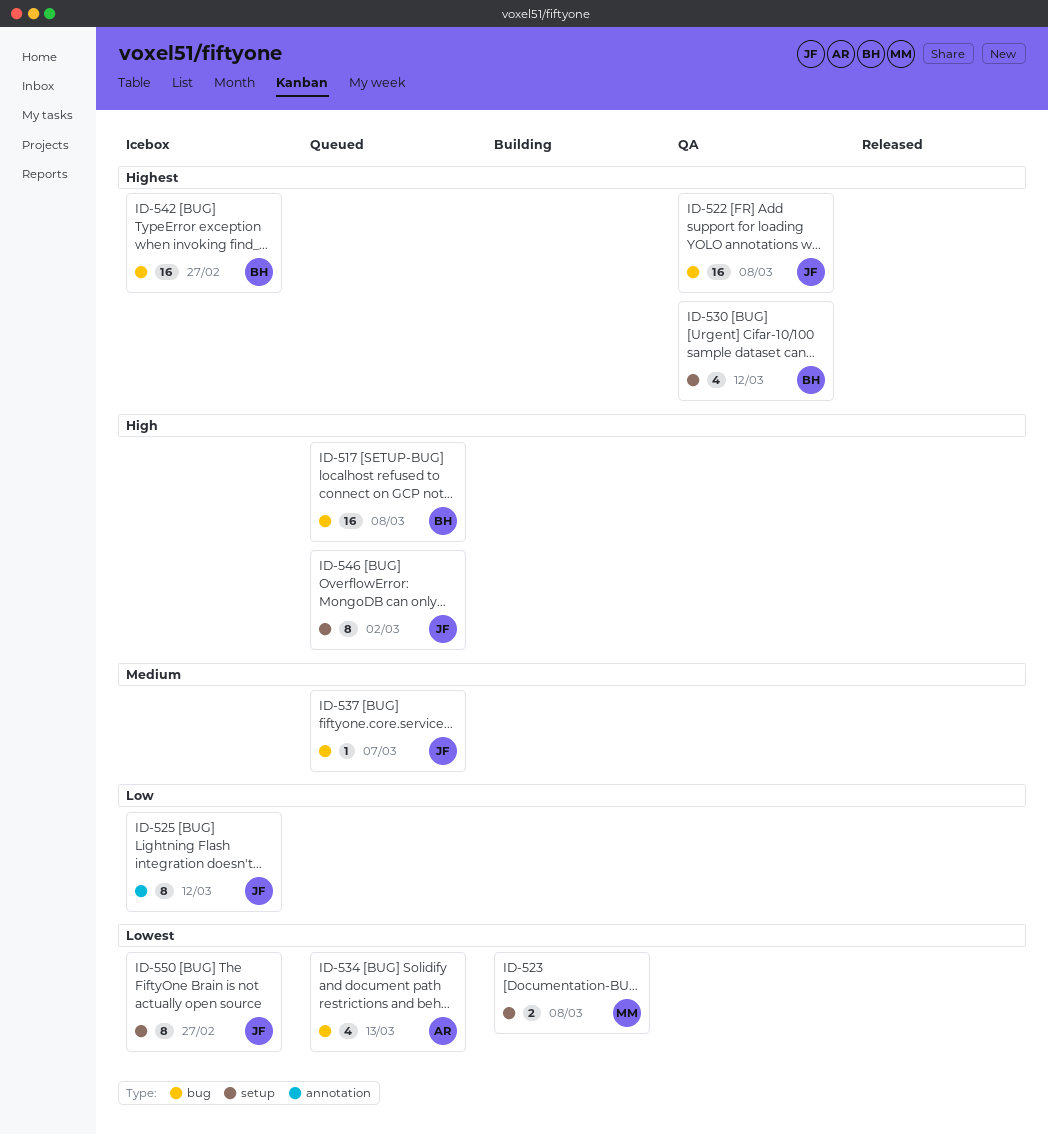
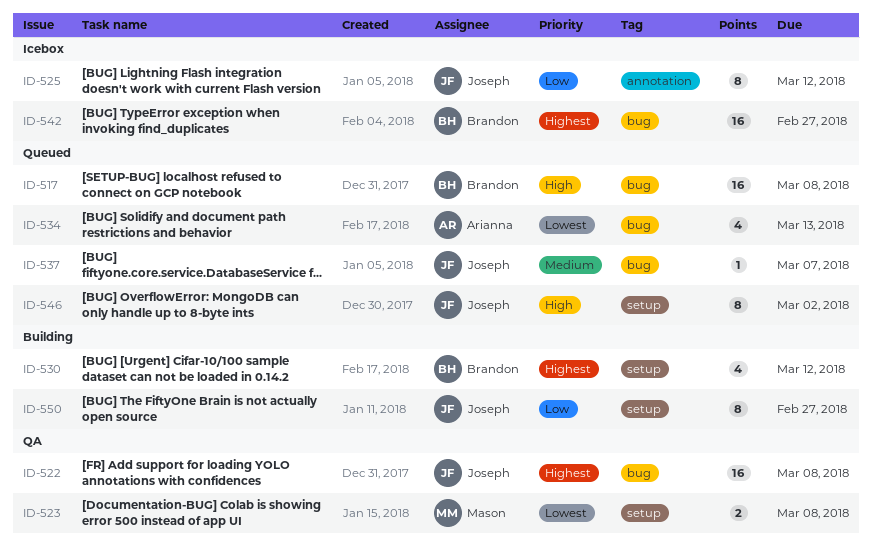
ID-523, status: Building -> QA
ID-530, status: QA -> Building
ID-550, status: Icebox -> Building
ID-550, priority: Lowest -> Low

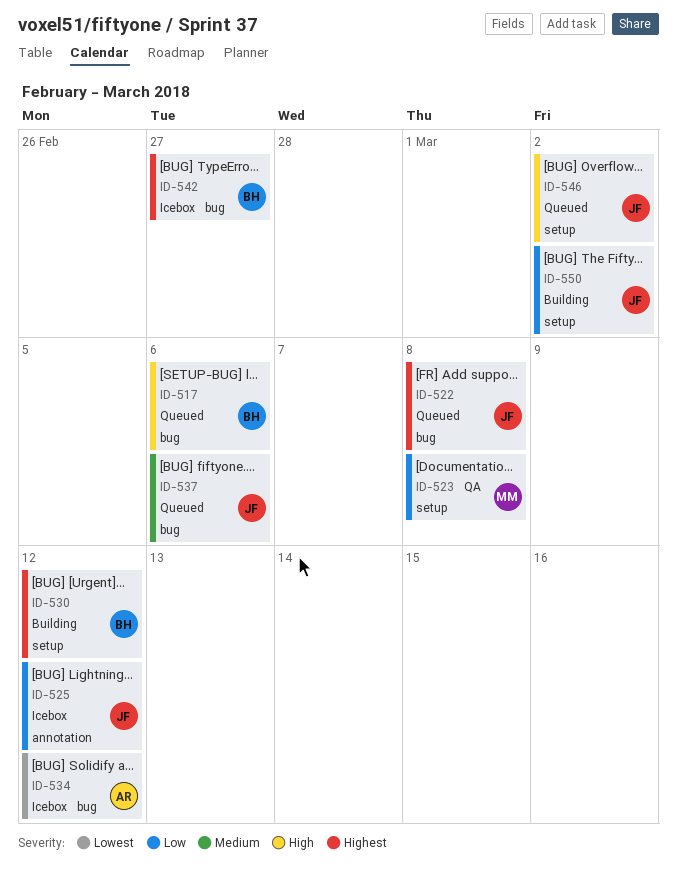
ID-517, due: Mar 8 -> Mar 6
ID-522, status: QA -> Queued
ID-523, priority: Lowest -> Low
ID-534, status: Queued -> Icebox
ID-534, due: Mar 13 -> Mar 12
ID-537, due: Mar 7 -> Mar 6
ID-550, due: Feb 27 -> Mar 2

